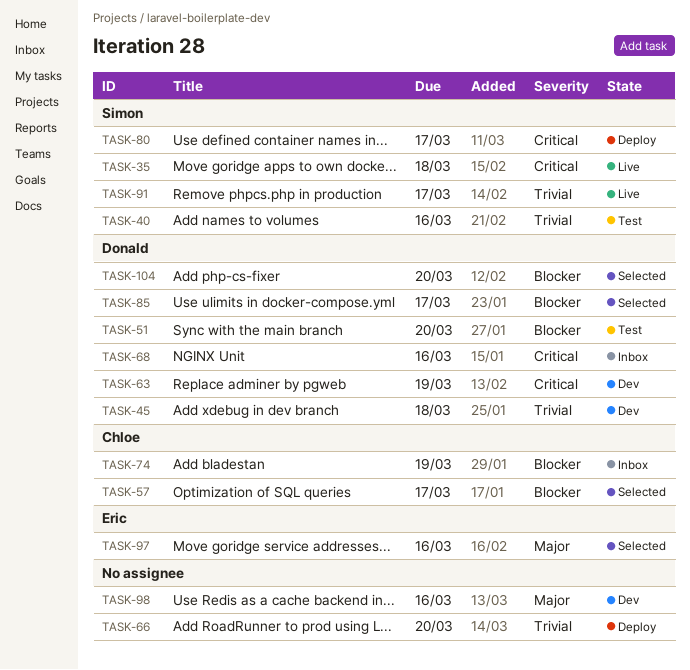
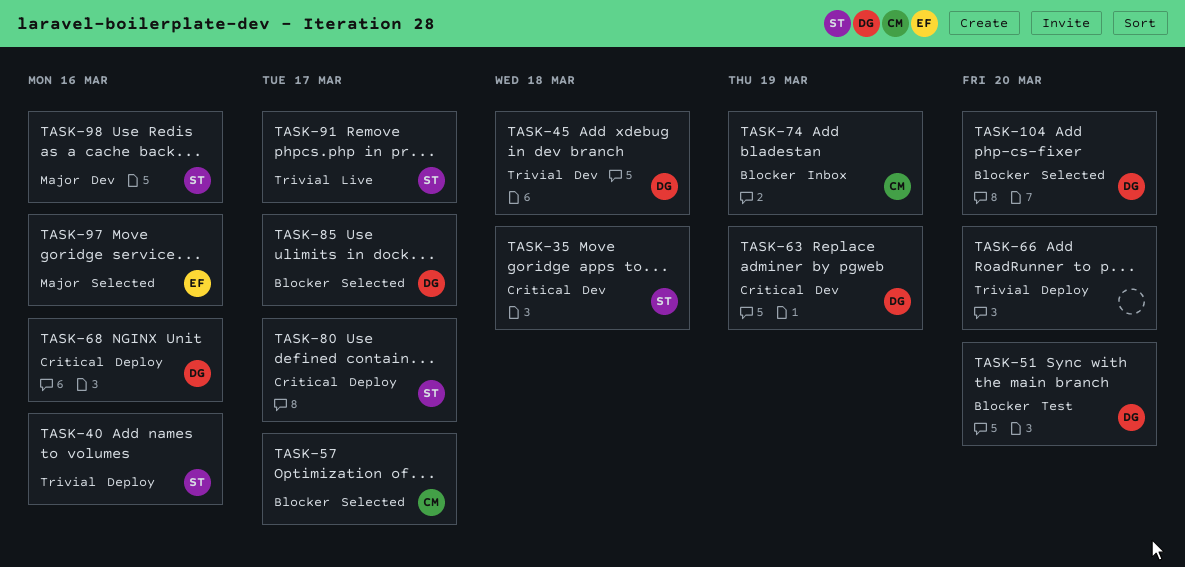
TASK-35, status: Live -> Dev
TASK-40, status: Test -> Deploy
TASK-68, status: Inbox -> Deploy
TASK-98, owner: none -> Simon

